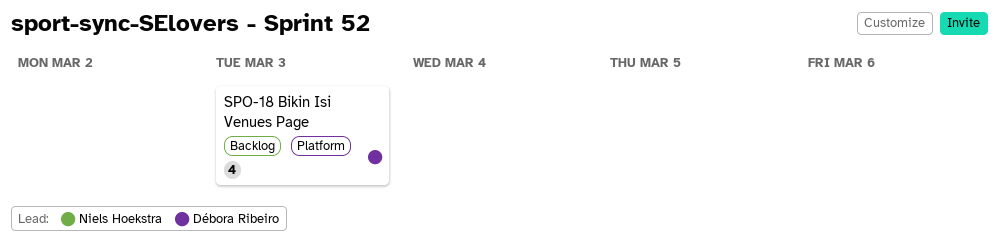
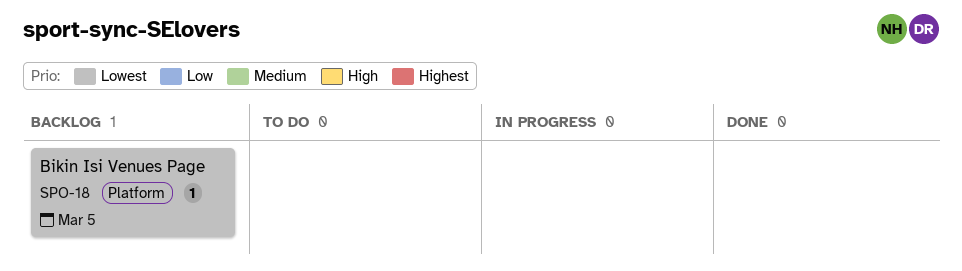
SPO-18, estimate: 4 -> 1
SPO-18, due: Mar 3 -> Mar 5

